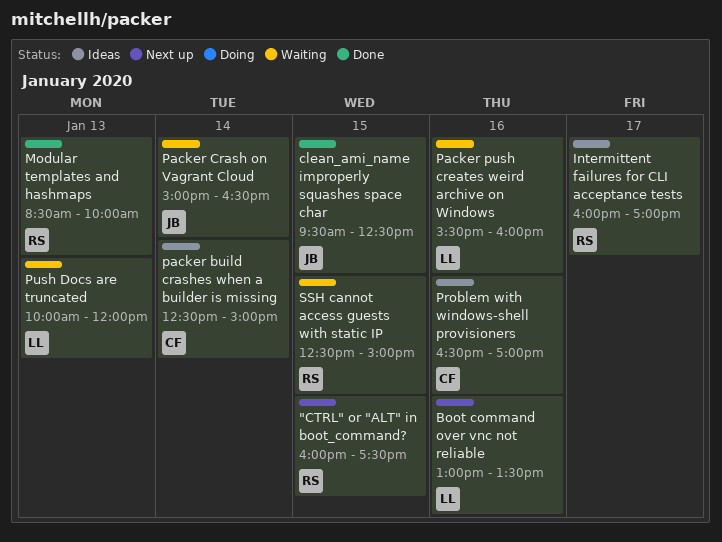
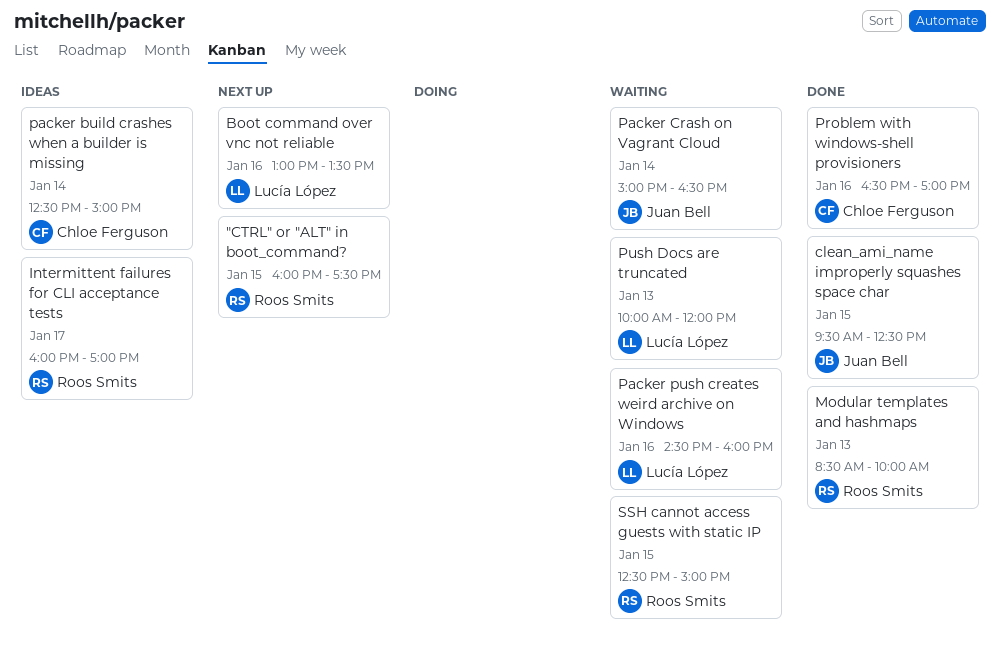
Packer push creates weird archive on Windows, begins: 15:30 -> 14:30
Problem with windows-shell provisioners, status: Ideas -> Done

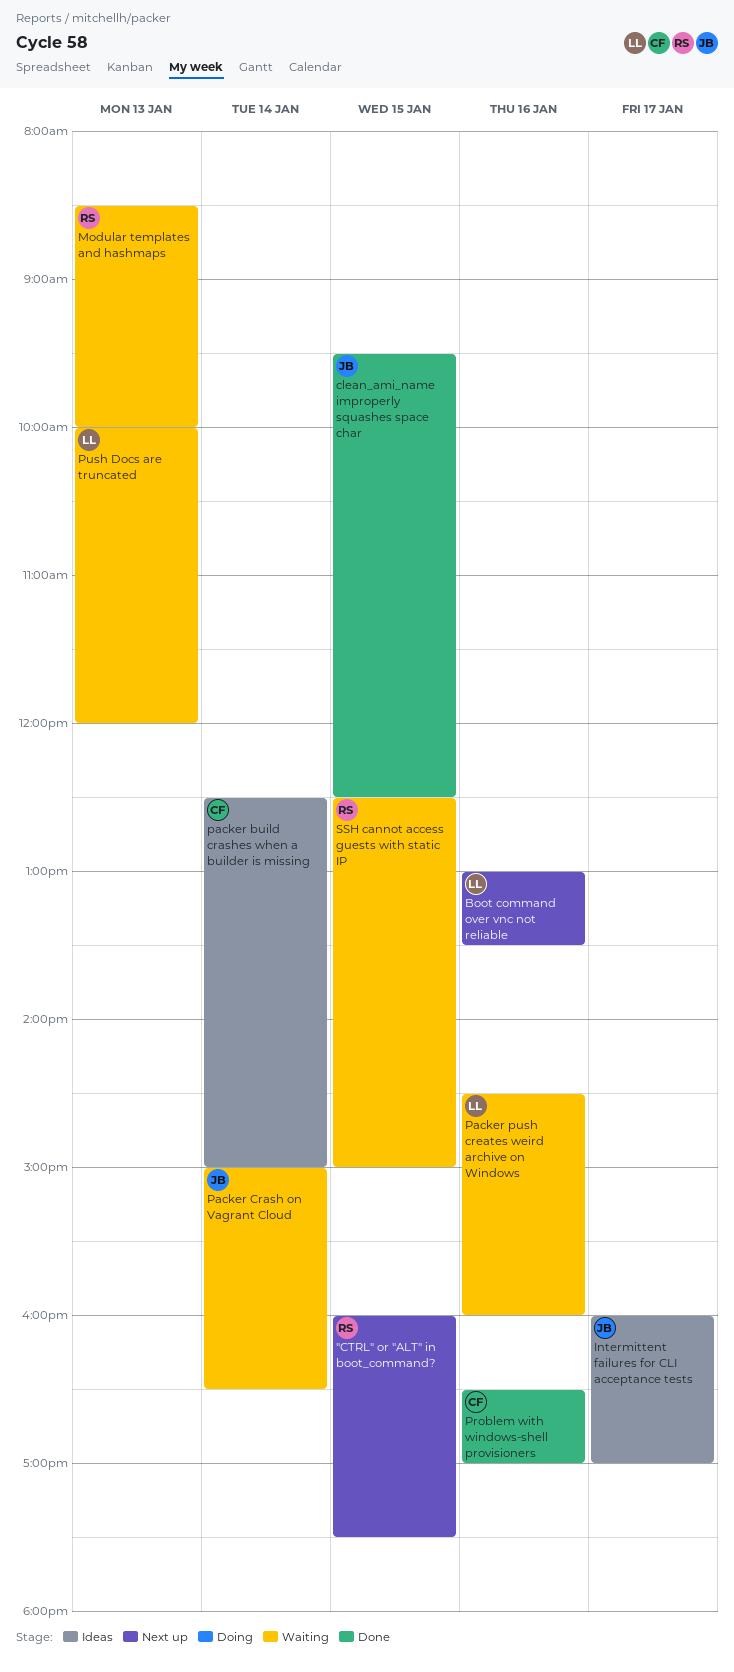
Intermittent failures for CLI acceptance tests, owner: Roos Smits -> Juan Bell
Modular templates and hashmaps, status: Done -> Waiting

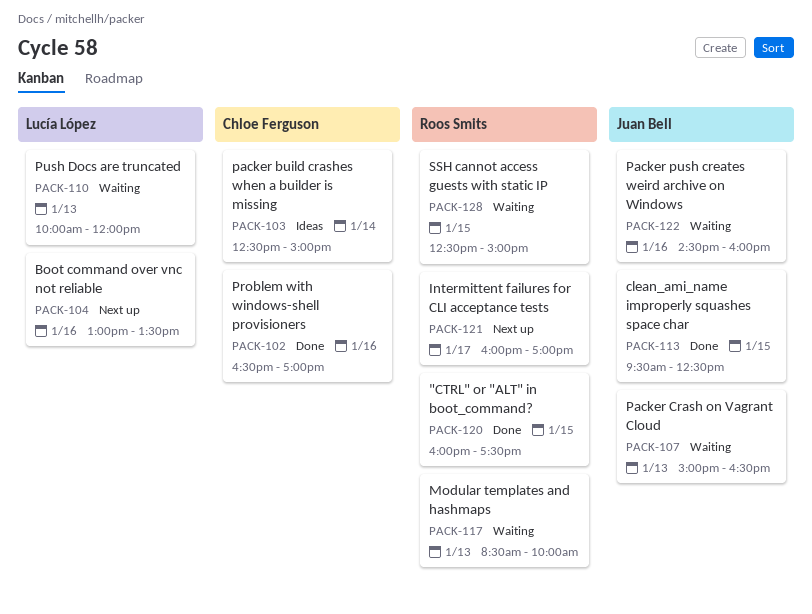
"CTRL" or "ALT" in boot_command?, status: Next up -> Done
Intermittent failures for CLI acceptance tests, status: Ideas -> Next up
Intermittent failures for CLI acceptance tests, owner: Juan Bell -> Roos Smits
Packer Crash on Vagrant Cloud, day: Jan 14 -> Jan 13
Packer push creates weird archive on Windows, owner: Lucía López -> Juan Bell

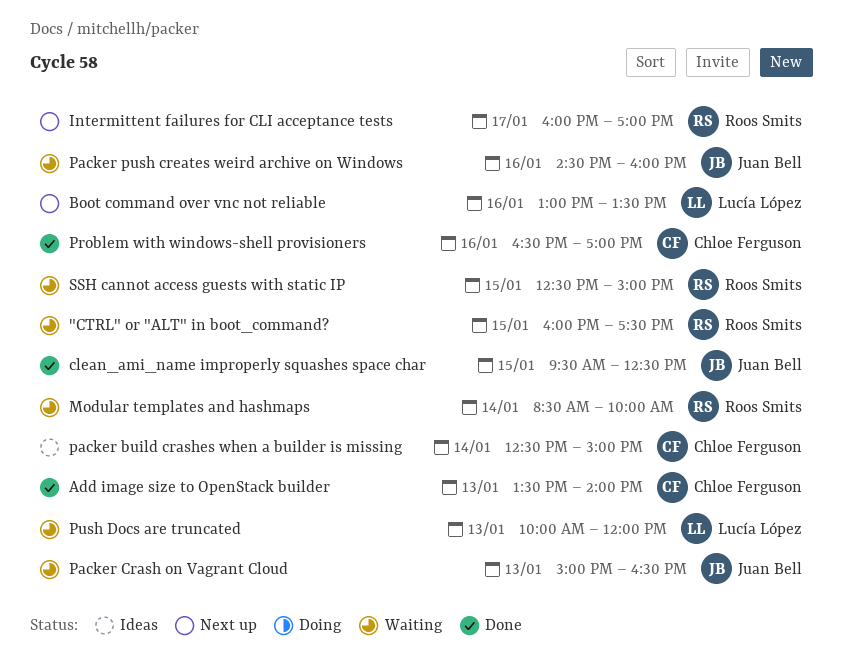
"CTRL" or "ALT" in boot_command?, status: Done -> Waiting
Add image size to OpenStack builder: none -> present
Modular templates and hashmaps, day: Jan 13 -> Jan 14

